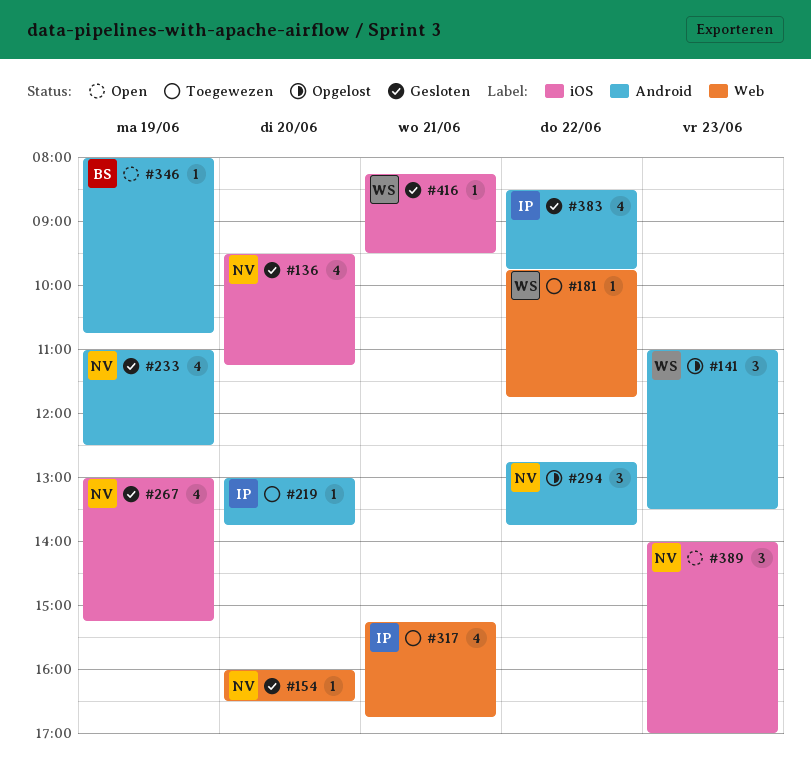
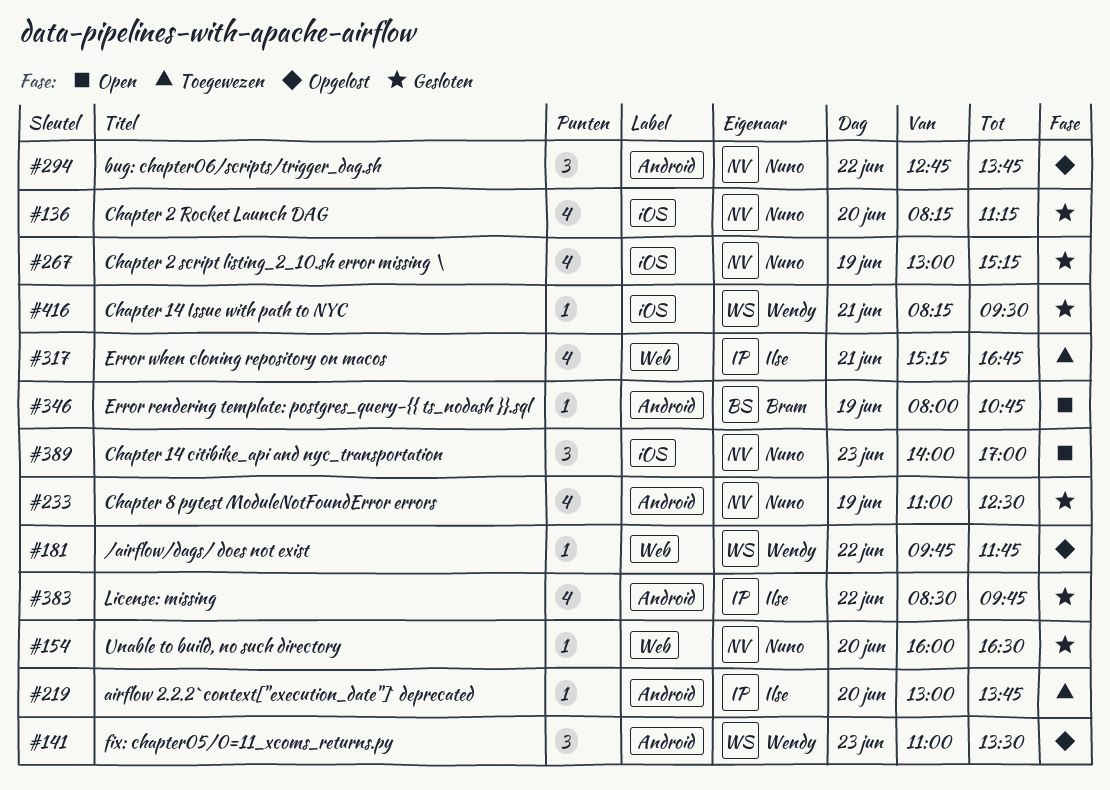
#136, begins: 09:30 -> 08:15
#181, status: Toegewezen -> Opgelost

